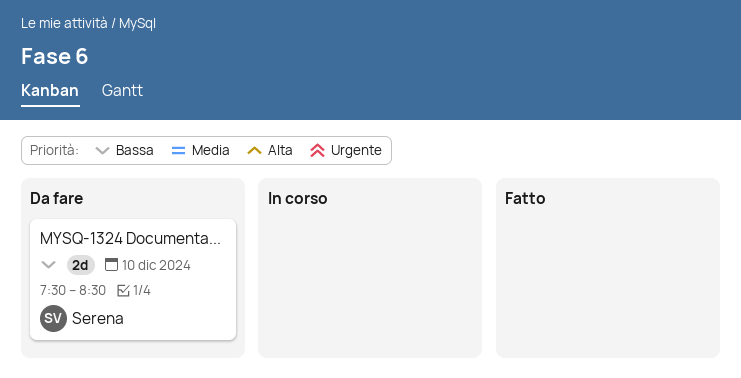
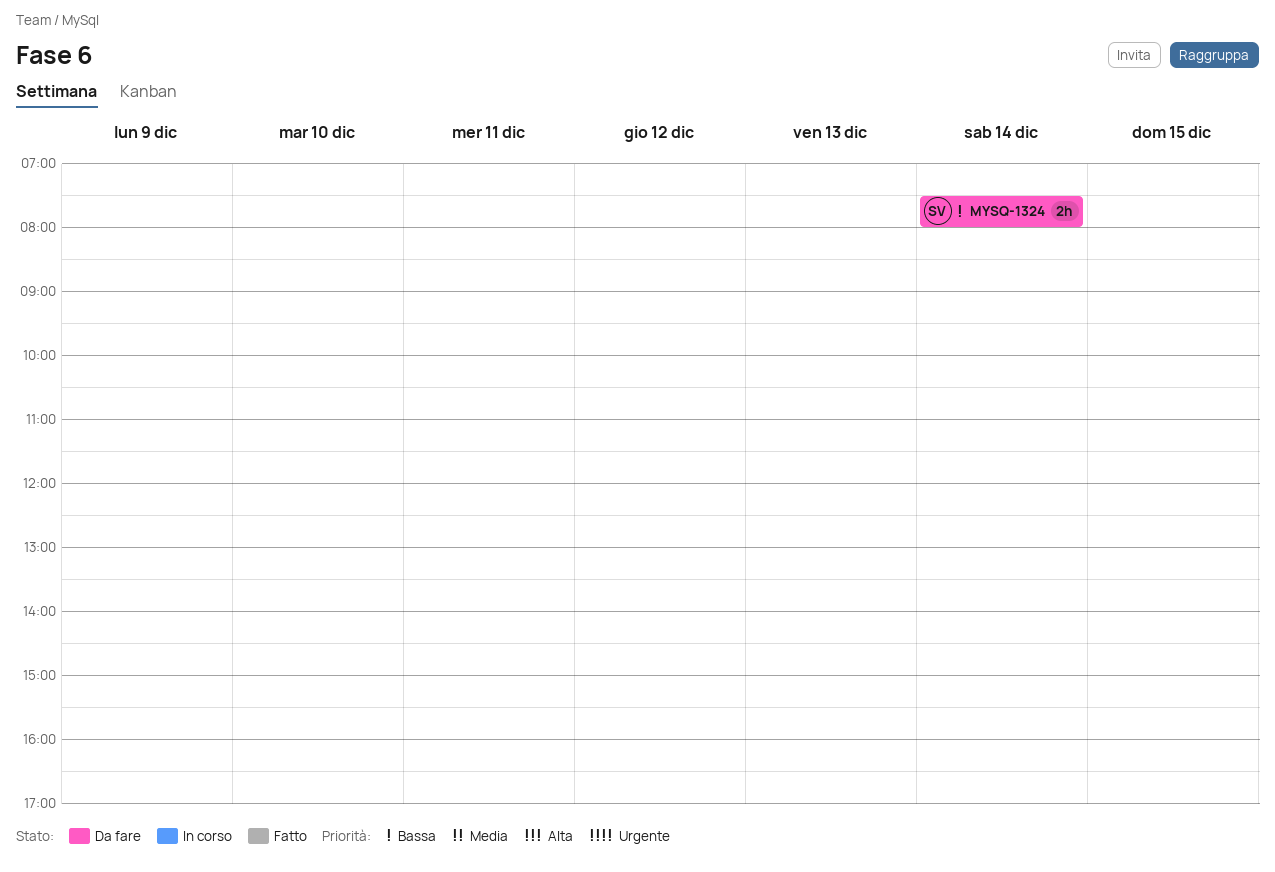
MYSQ-1324, estimate: 2d -> 2h
MYSQ-1324, day: Dec 10 -> Dec 14
MYSQ-1324, ends: 08:30 -> 08:00

